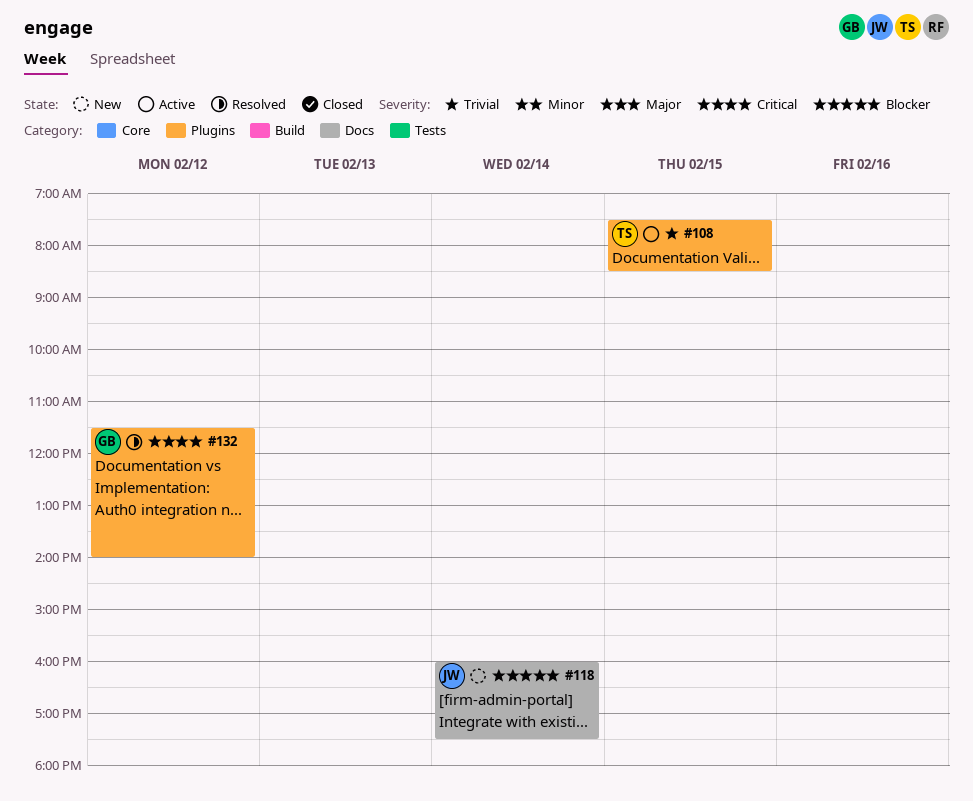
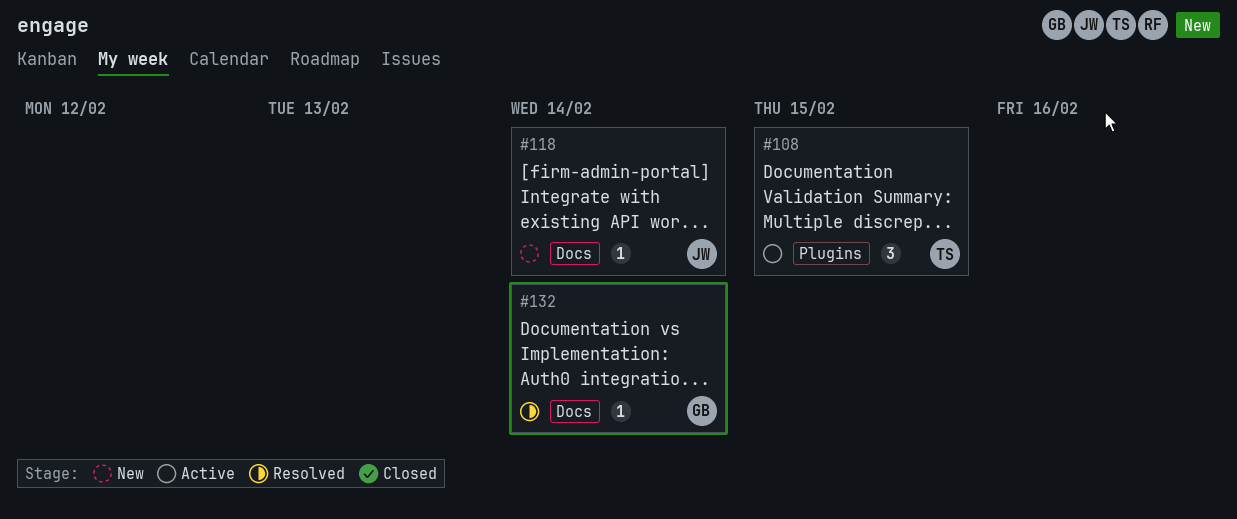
#132, label: Plugins -> Docs
#132, day: Feb 12 -> Feb 14

